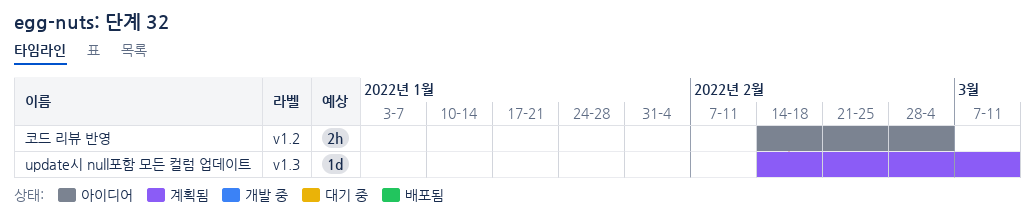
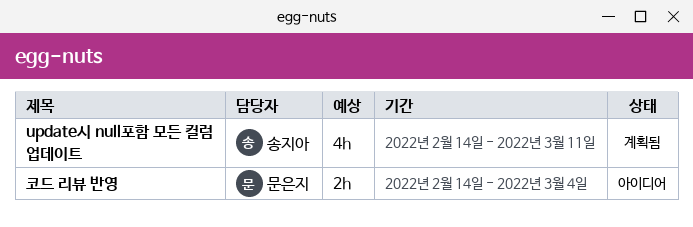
update시 null포함 모든 컬럼 업데이트, estimate: 1d -> 4h

